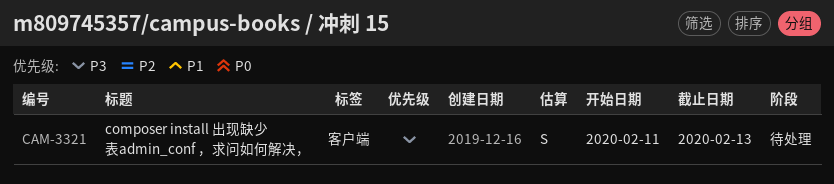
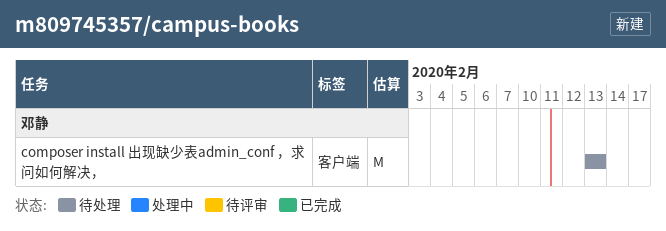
composer install 出现缺少表admin_conf ，求问如何解决，, estimate: S -> M
composer install 出现缺少表admin_conf ，求问如何解决，, start: Feb 11 -> Feb 13

